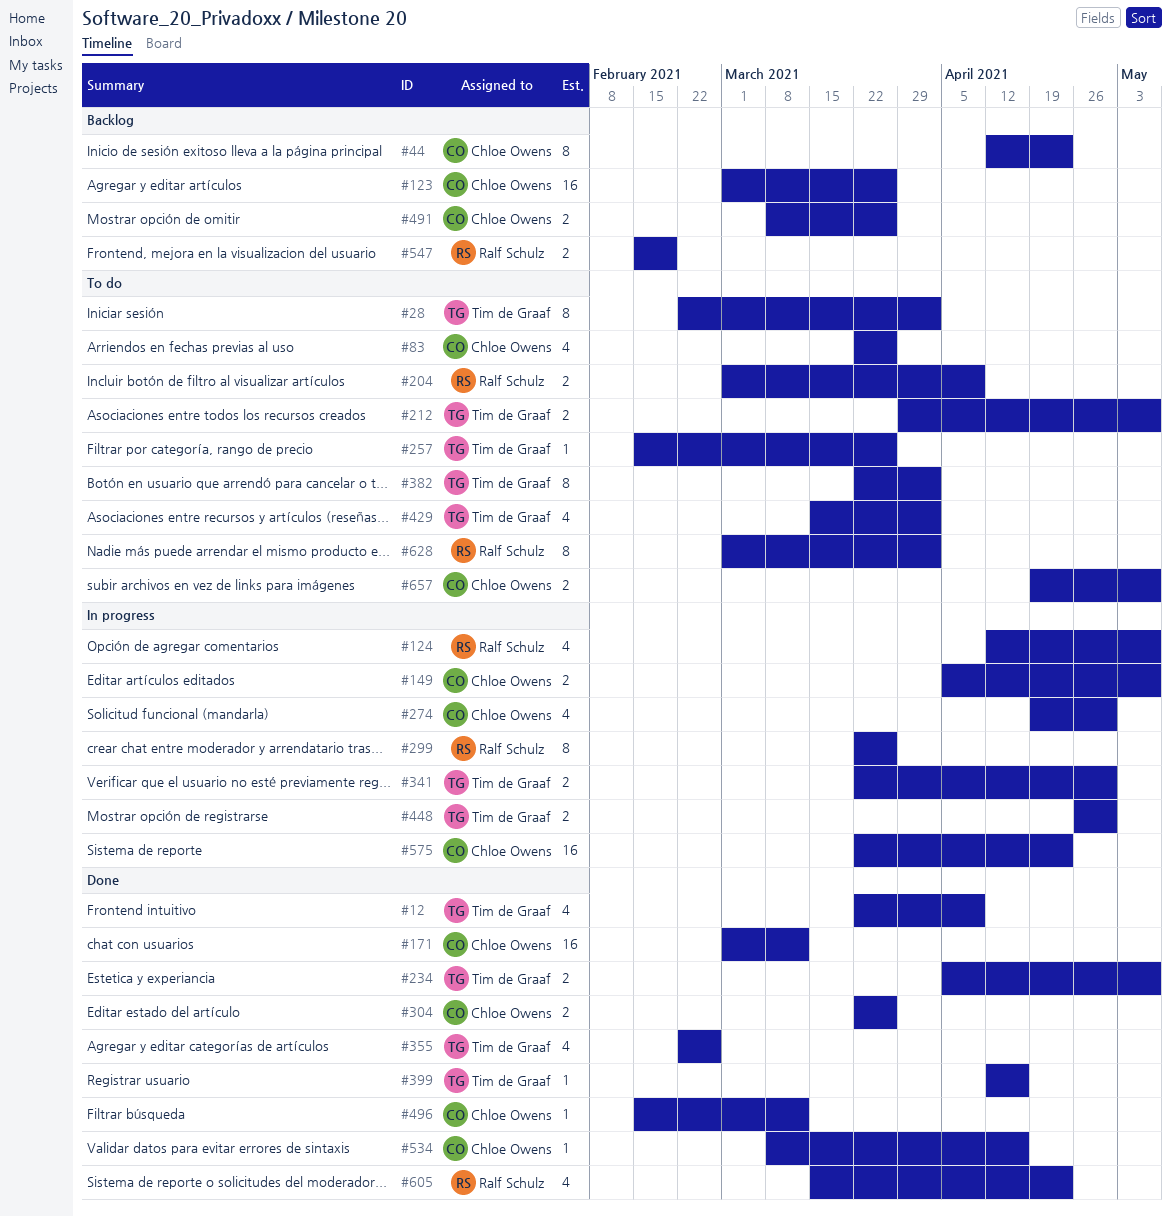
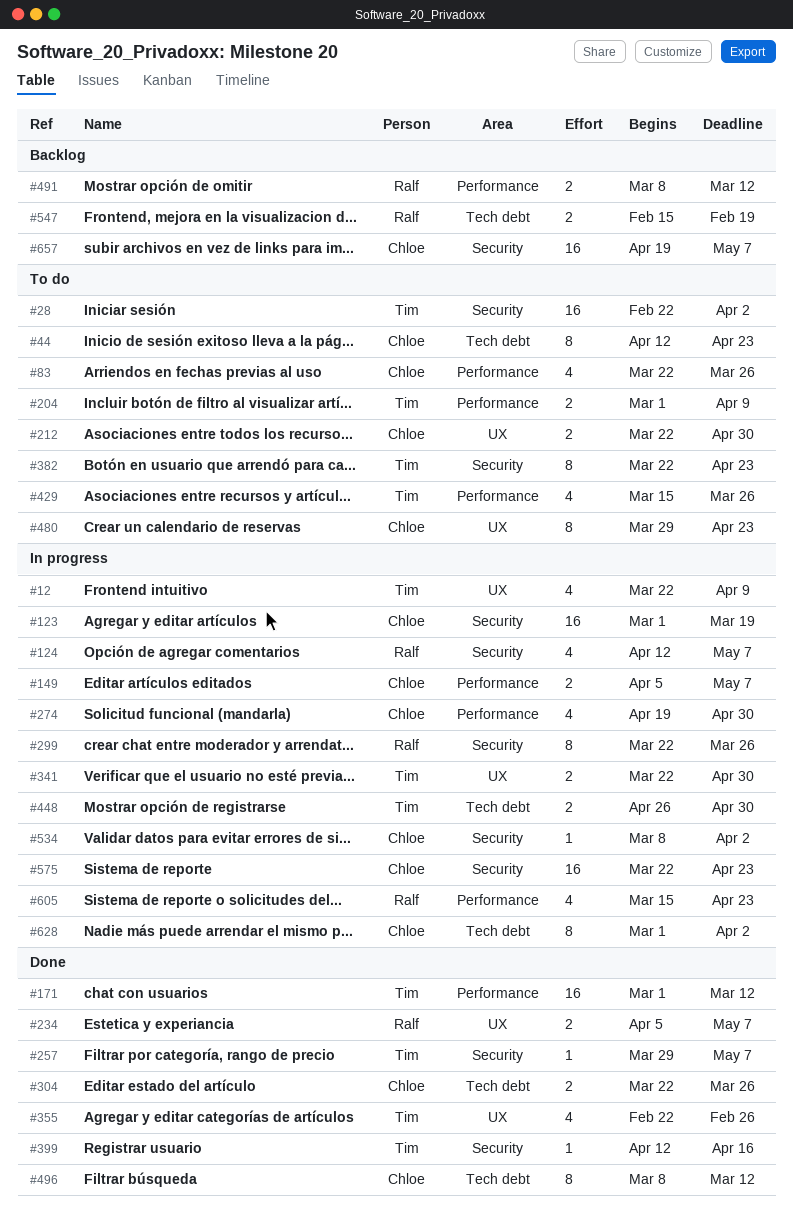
#12, status: Done -> In progress
#28, estimate: 8 -> 16
#44, status: Backlog -> To do
#123, status: Backlog -> In progress
#123, due: Mar 26 -> Mar 19
#171, owner: Chloe Owens -> Tim de Graaf
#204, owner: Ralf Schulz -> Tim de Graaf
#212, owner: Tim de Graaf -> Chloe Owens
#212, start: Mar 29 -> Mar 22
#212, due: May 7 -> Apr 30
#234, owner: Tim de Graaf -> Ralf Schulz
#257, status: To do -> Done
#257, start: Feb 15 -> Mar 29
#257, due: Mar 26 -> May 7
#382, due: Apr 2 -> Apr 23
#429, due: Apr 2 -> Mar 26
#480: none -> present
#491, owner: Chloe Owens -> Ralf Schulz
#491, due: Mar 26 -> Mar 12
#496, estimate: 1 -> 8
#496, start: Feb 15 -> Mar 8
#534, status: Done -> In progress
#534, due: Apr 16 -> Apr 2
#605, status: Done -> In progress
#628, status: To do -> In progress
#628, owner: Ralf Schulz -> Chloe Owens
#657, status: To do -> Backlog
#657, estimate: 2 -> 16

